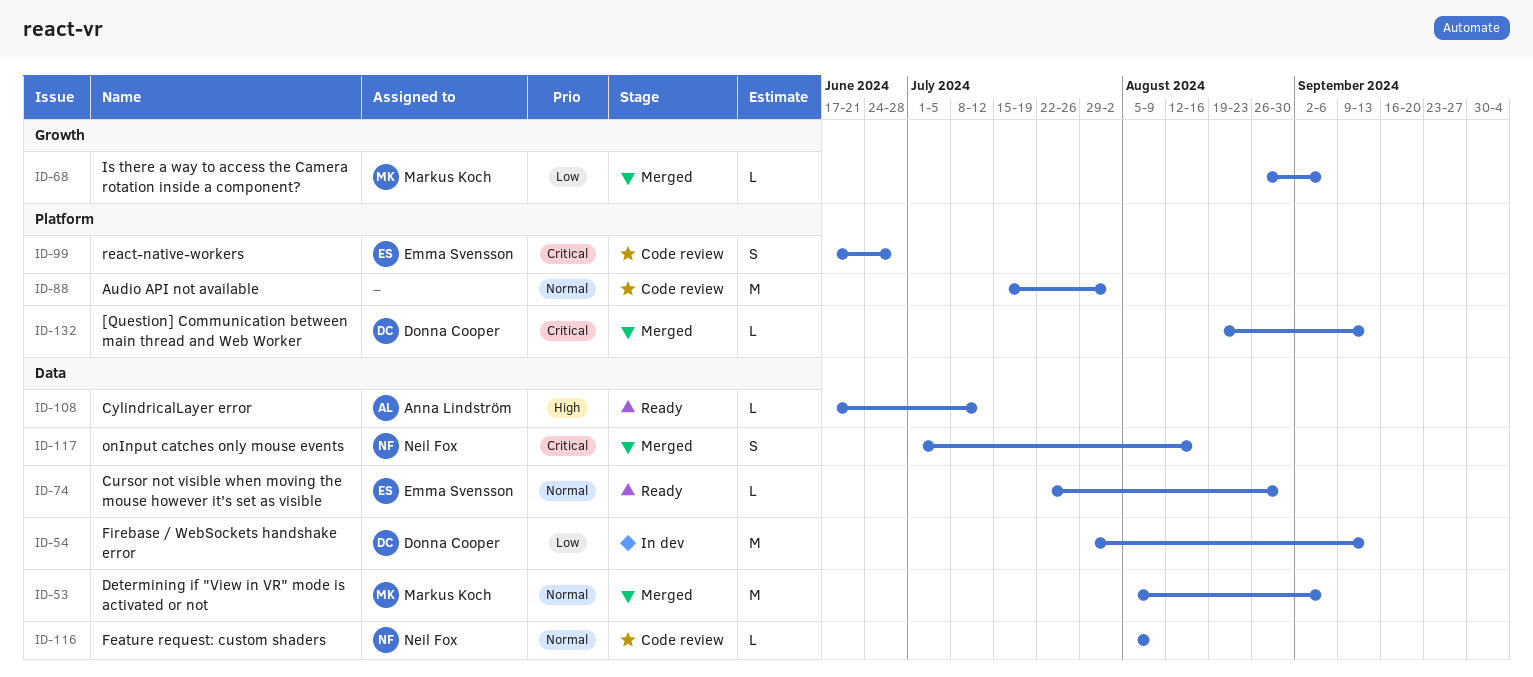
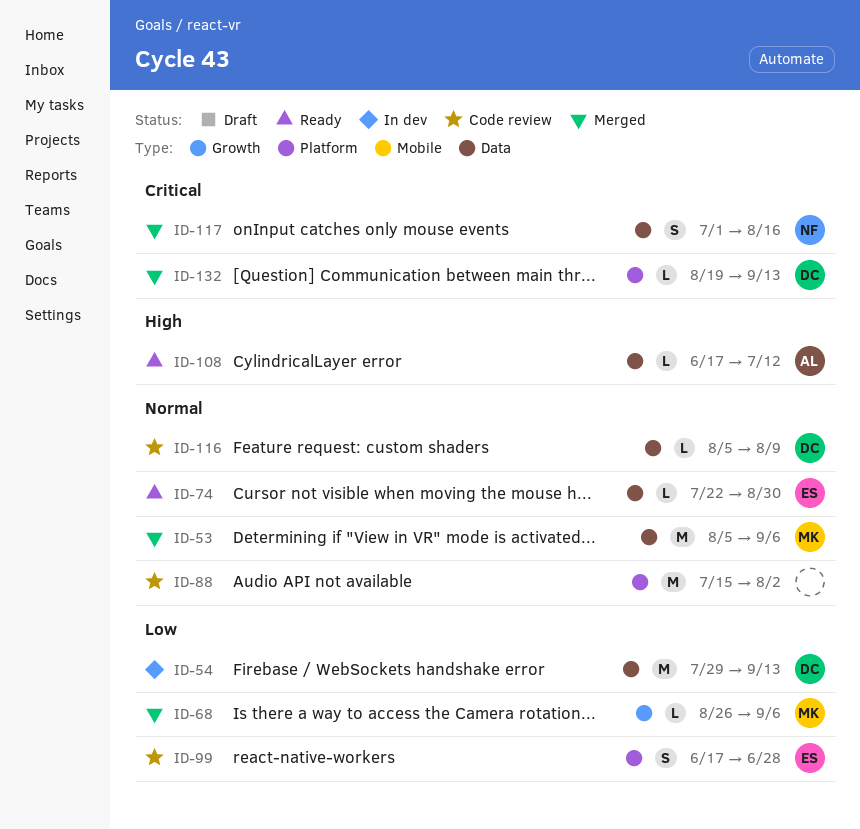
ID-99, priority: Critical -> Low
ID-116, owner: Neil Fox -> Donna Cooper

